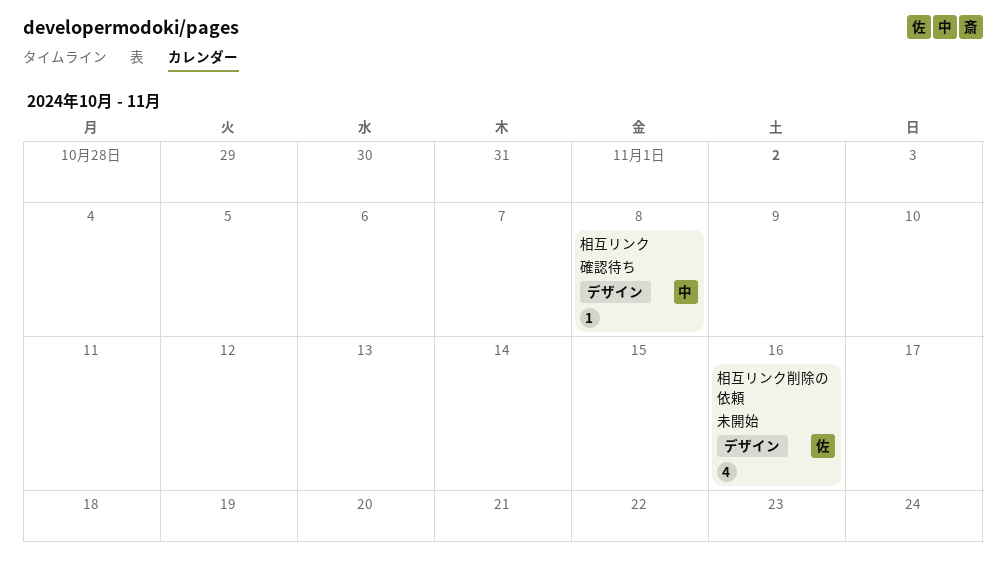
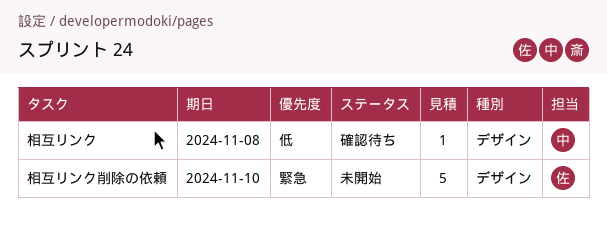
相互リンク削除の依頼, estimate: 4 -> 5
相互リンク削除の依頼, due: Nov 16 -> Nov 10

